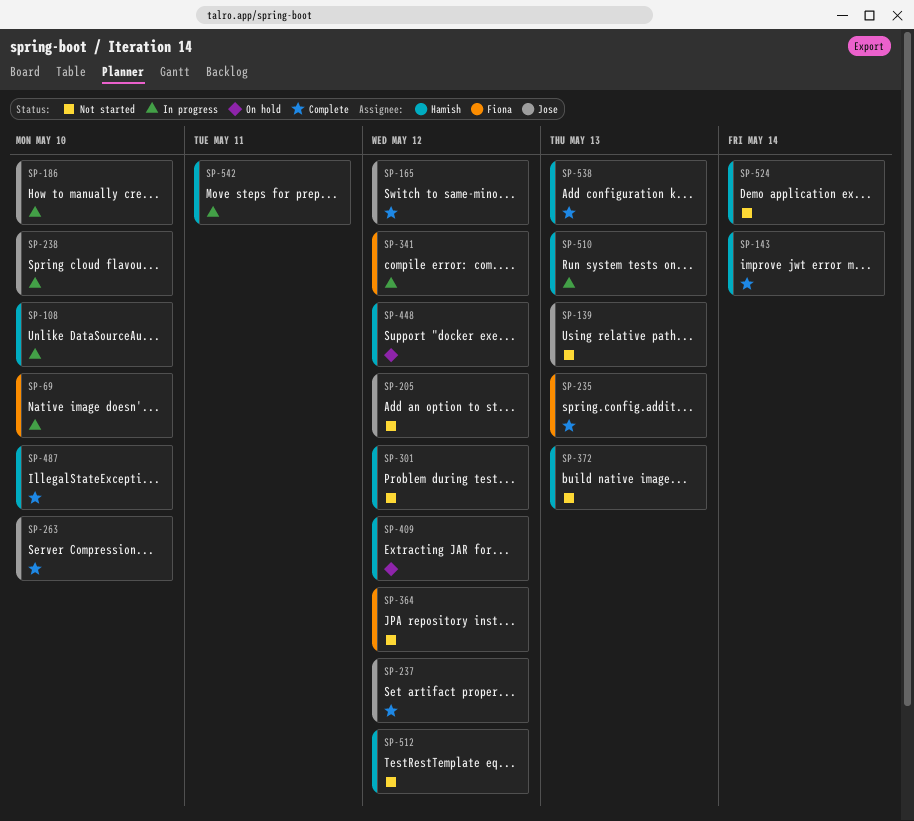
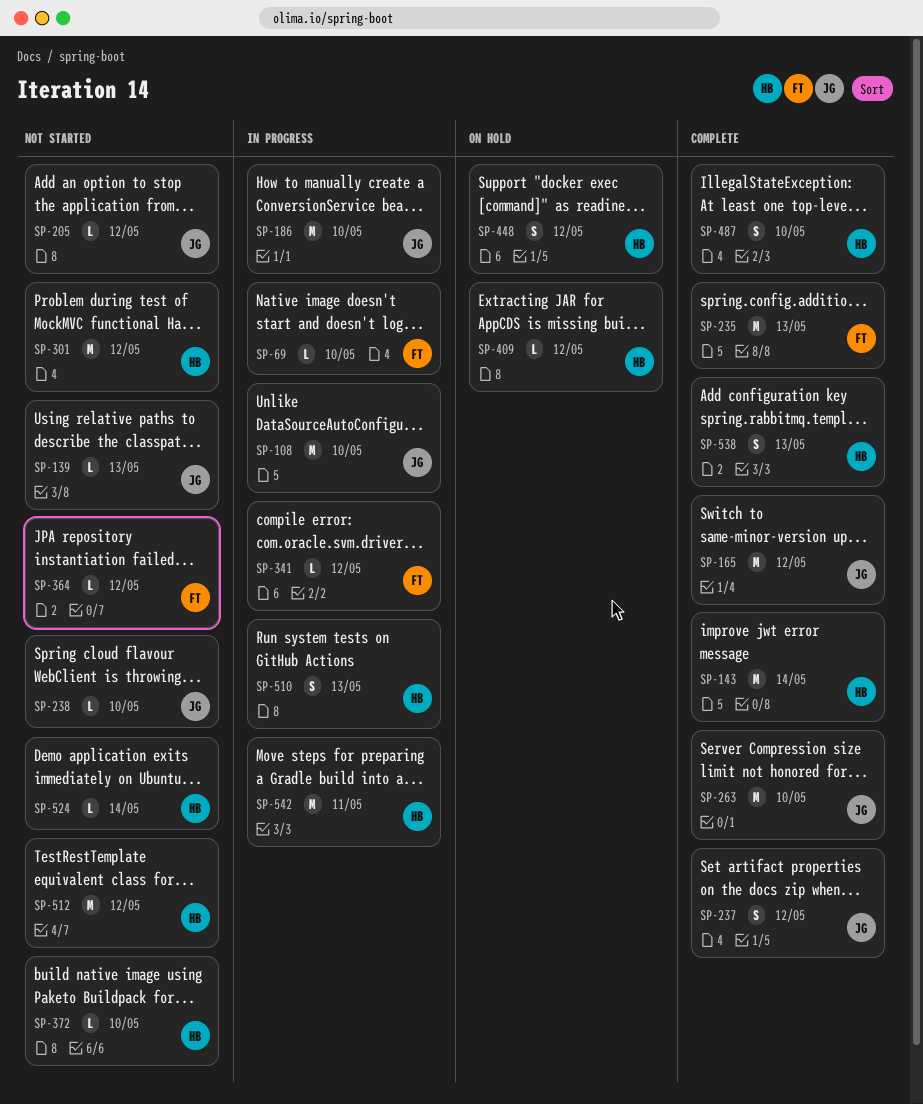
SP-108, owner: Hamish -> Jose
SP-238, status: In progress -> Not started
SP-372, due: May 13 -> May 10

